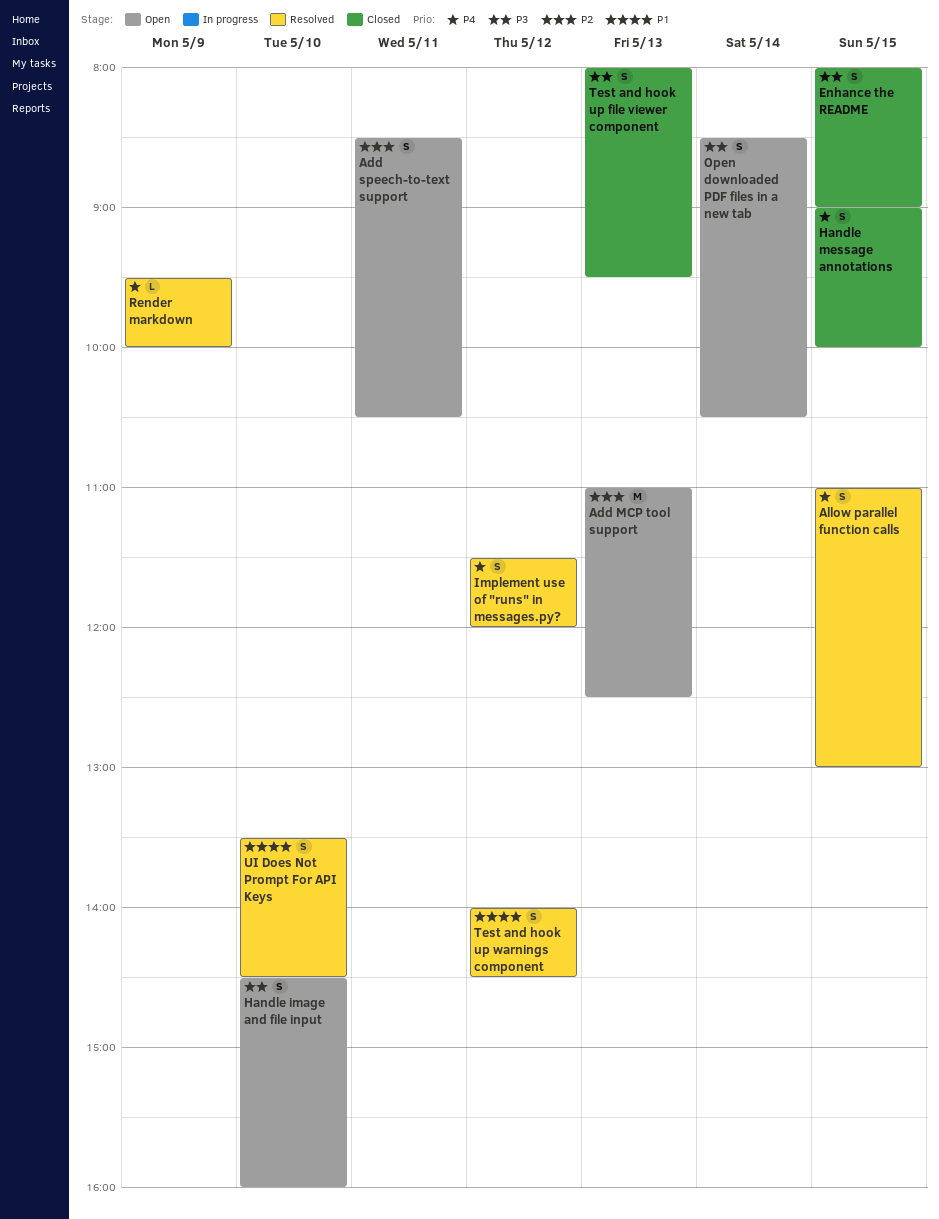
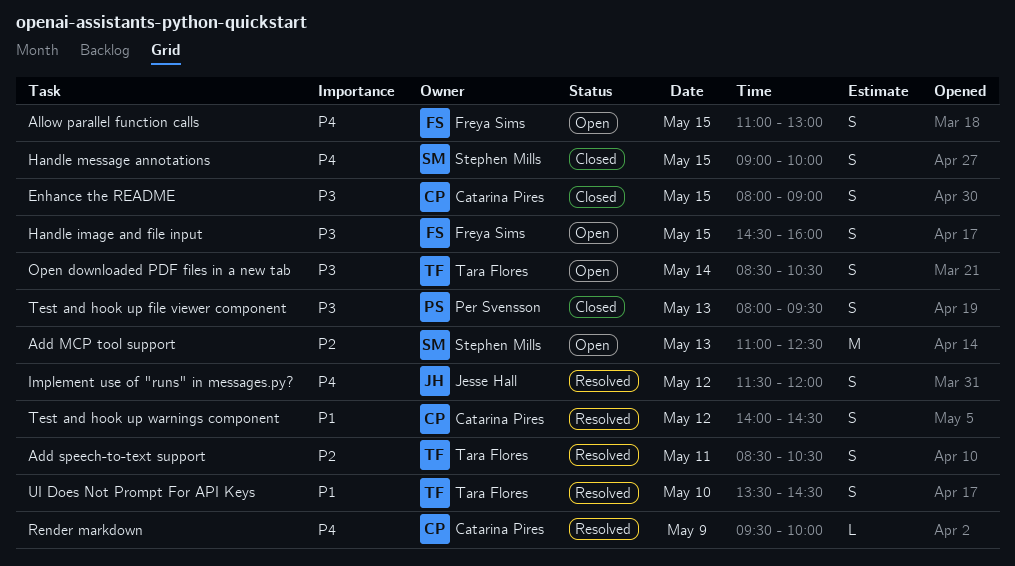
Add speech-to-text support, status: Open -> Resolved
Allow parallel function calls, status: Resolved -> Open
Handle image and file input, day: May 10 -> May 15

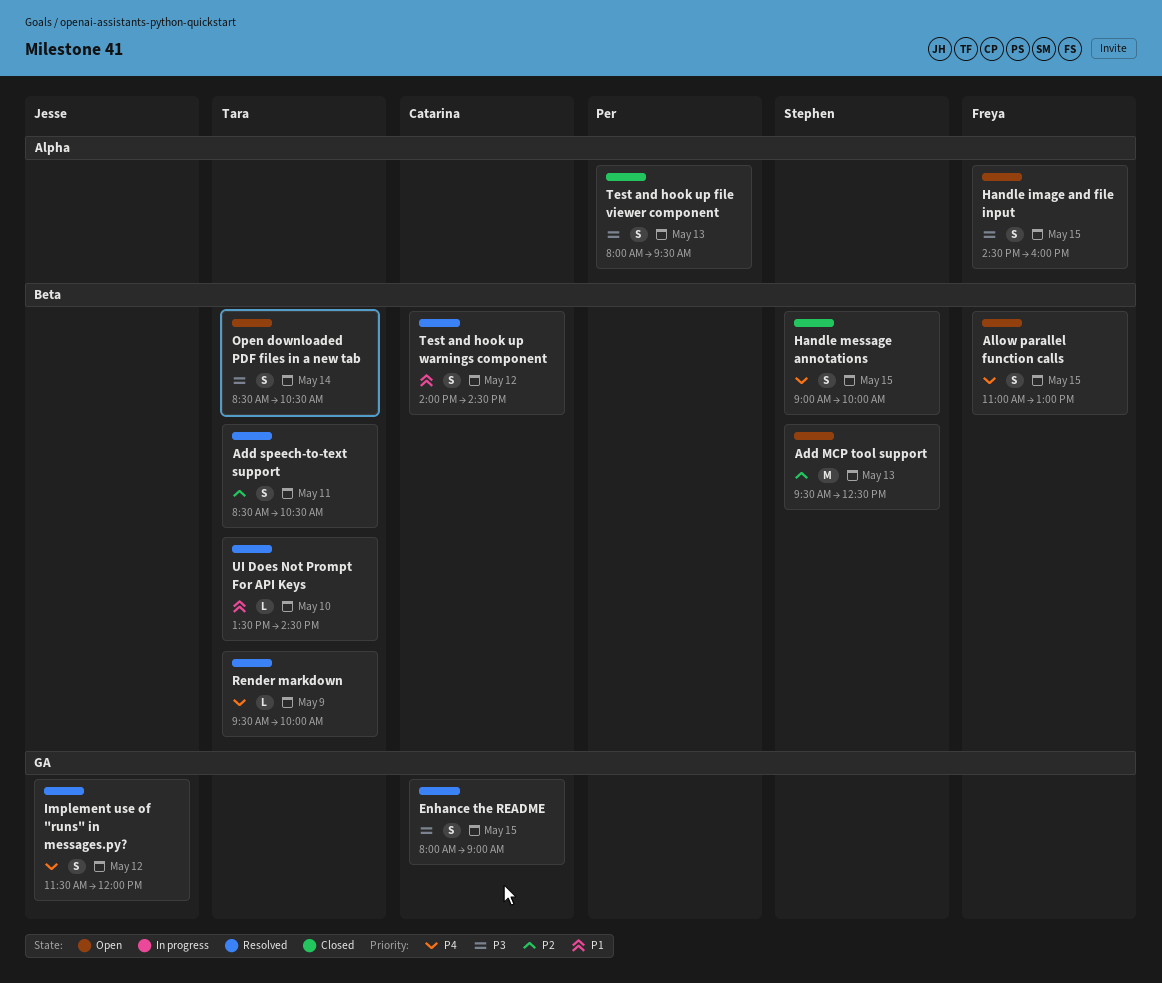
Add MCP tool support, begins: 11:00 -> 09:30
Enhance the README, status: Closed -> Resolved
Render markdown, owner: Catarina Pires -> Tara Flores
UI Does Not Prompt For API Keys, estimate: S -> L

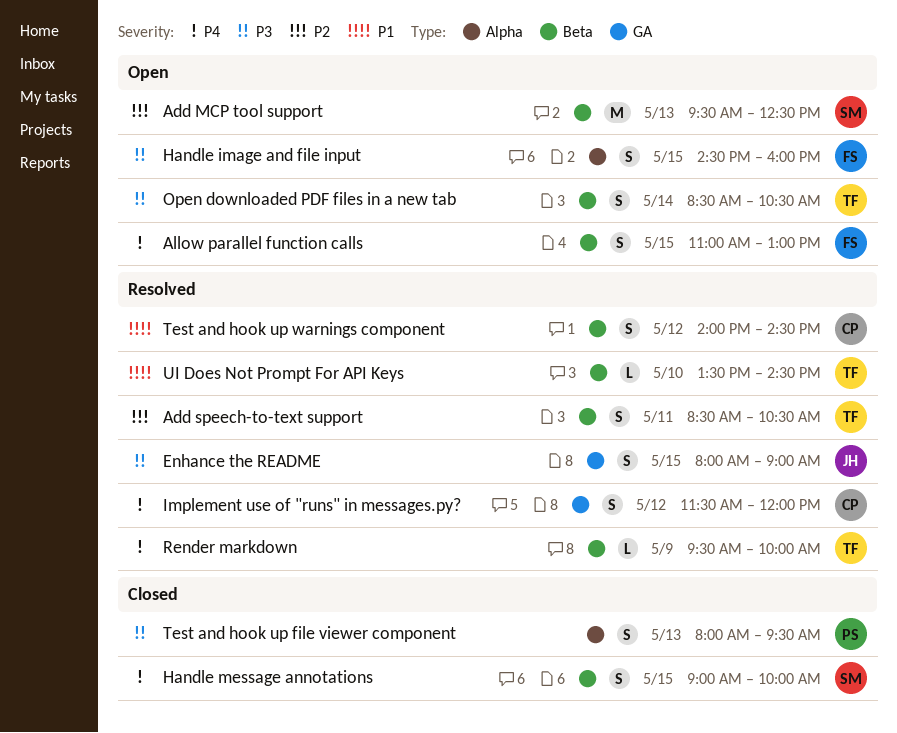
Enhance the README, owner: Catarina -> Jesse
Implement use of "runs" in messages.py?, owner: Jesse -> Catarina

